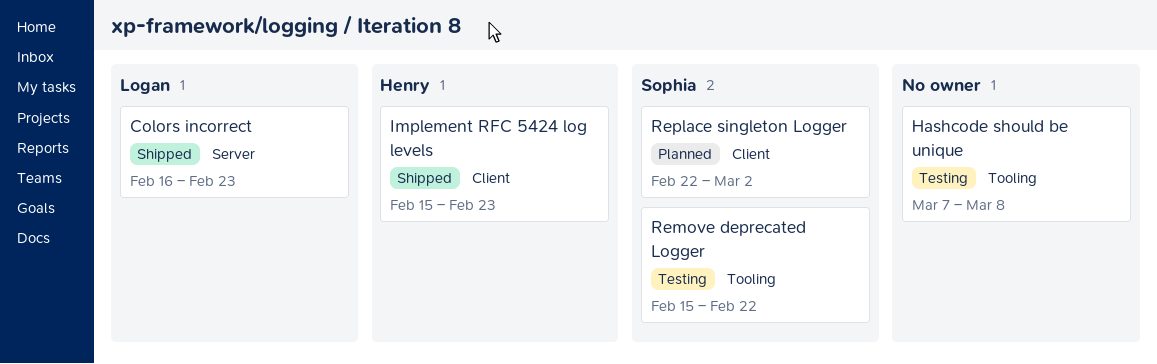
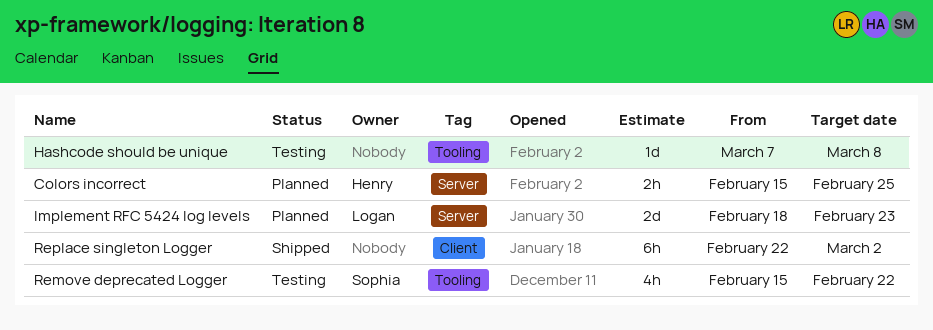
Colors incorrect, status: Shipped -> Planned
Colors incorrect, owner: Logan -> Henry
Colors incorrect, start: Feb 16 -> Feb 15
Colors incorrect, due: Feb 23 -> Feb 25
Implement RFC 5424 log levels, status: Shipped -> Planned
Implement RFC 5424 log levels, owner: Henry -> Logan
Implement RFC 5424 log levels, label: Client -> Server
Implement RFC 5424 log levels, start: Feb 15 -> Feb 18
Replace singleton Logger, status: Planned -> Shipped
Replace singleton Logger, owner: Sophia -> none

